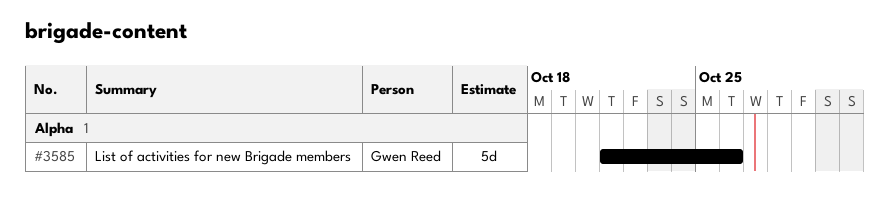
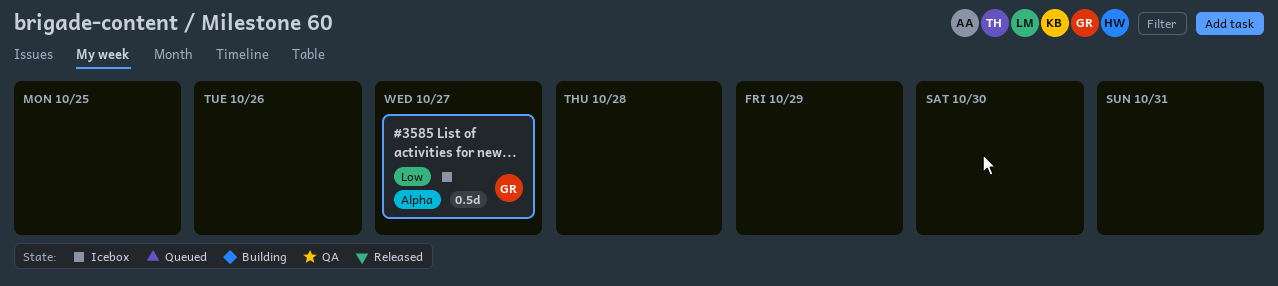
#3585, estimate: 5d -> 0.5d
#3585, due: Oct 26 -> Oct 27

